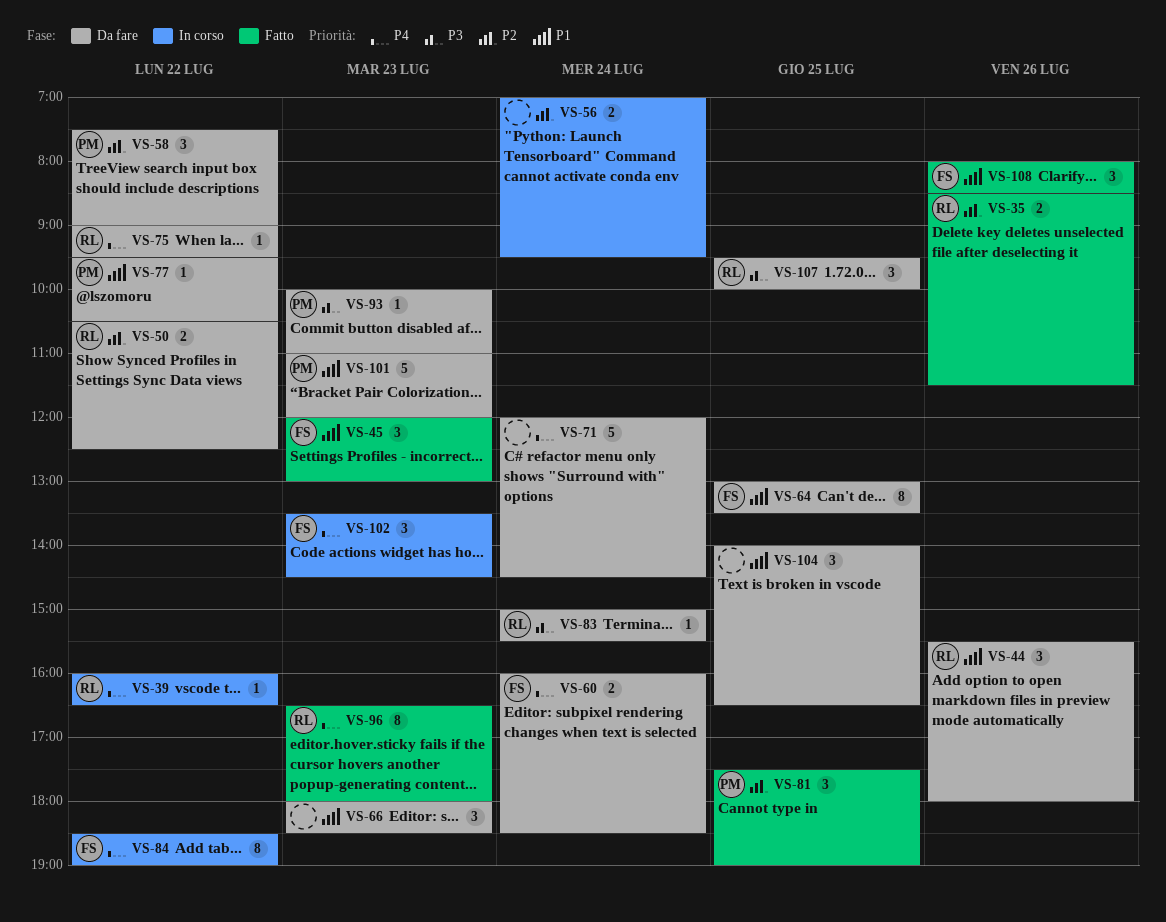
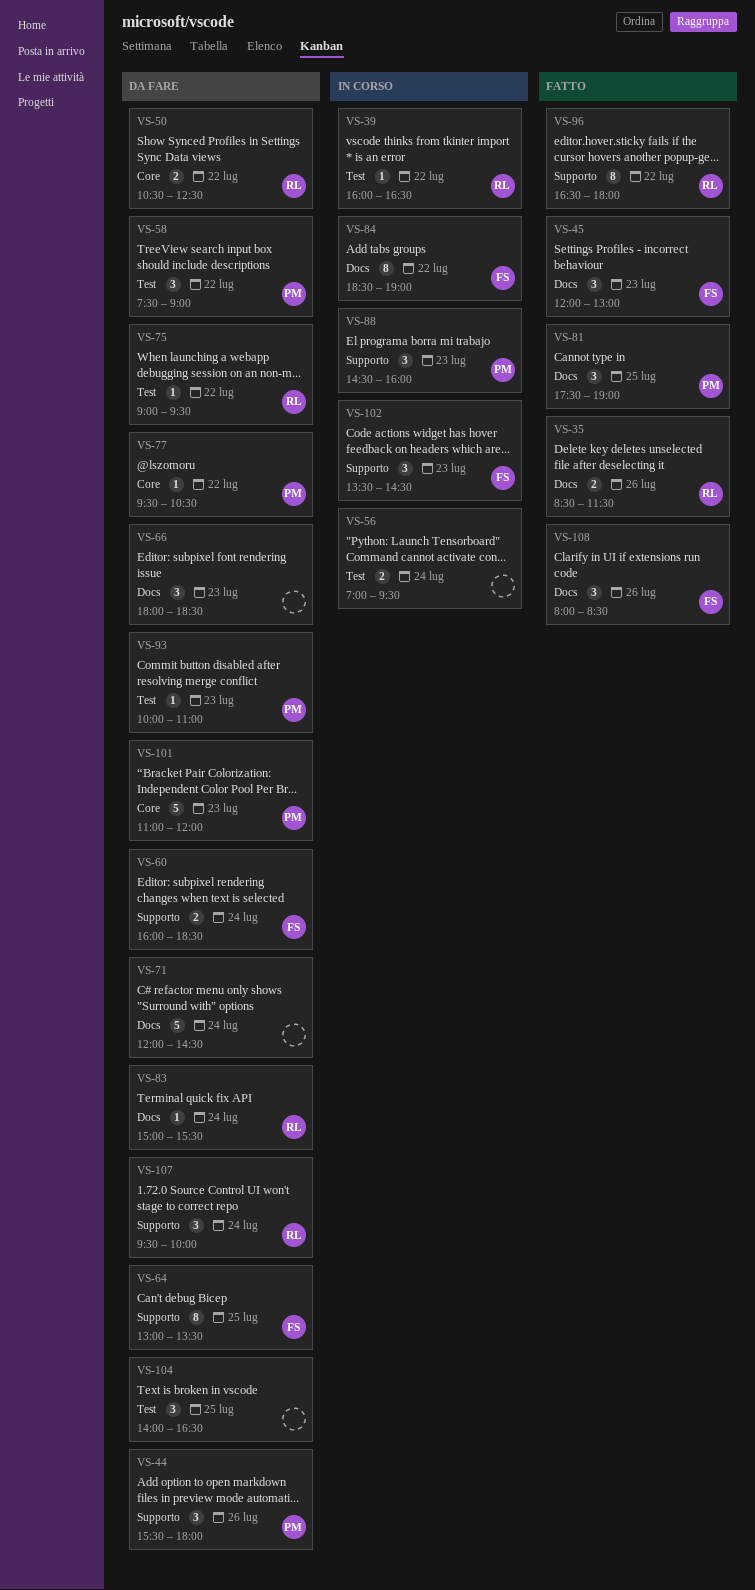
VS-44, owner: RL -> PM
VS-88: none -> present
VS-96, day: Jul 23 -> Jul 22
VS-107, day: Jul 25 -> Jul 24

